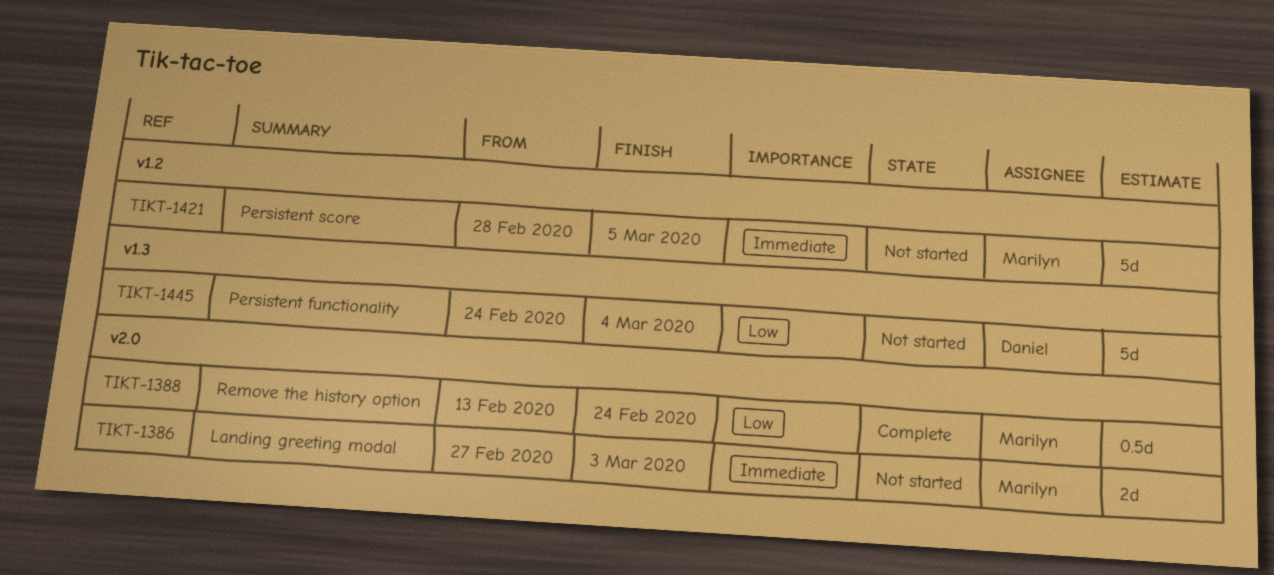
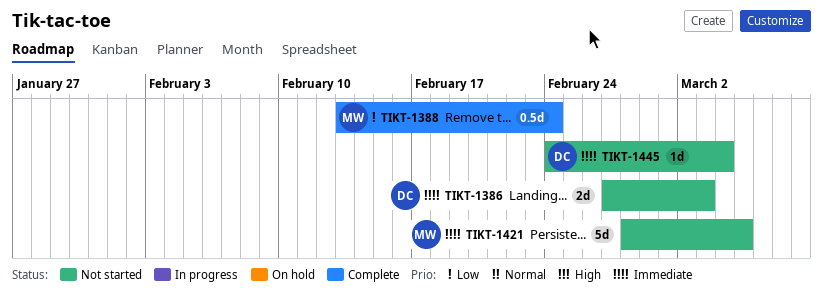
TIKT-1386, owner: Marilyn -> Daniel
TIKT-1445, priority: Low -> Immediate
TIKT-1445, estimate: 5d -> 1d

